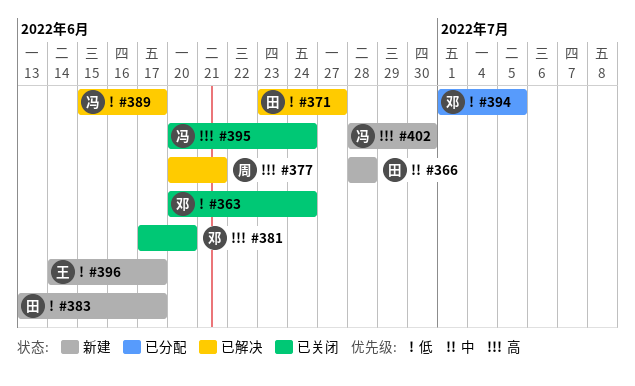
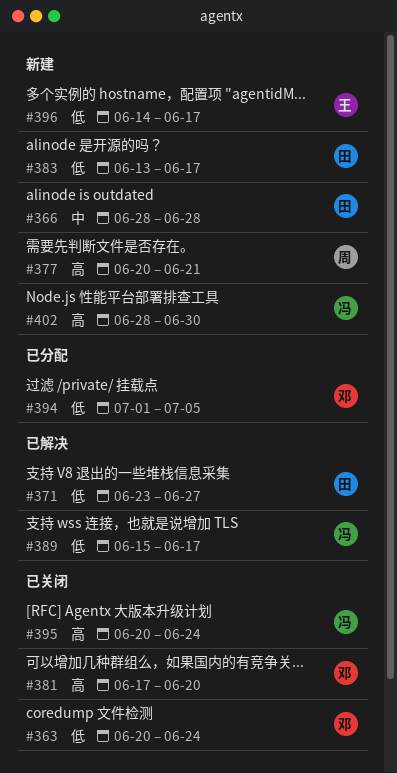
#377, status: 已解决 -> 新建

